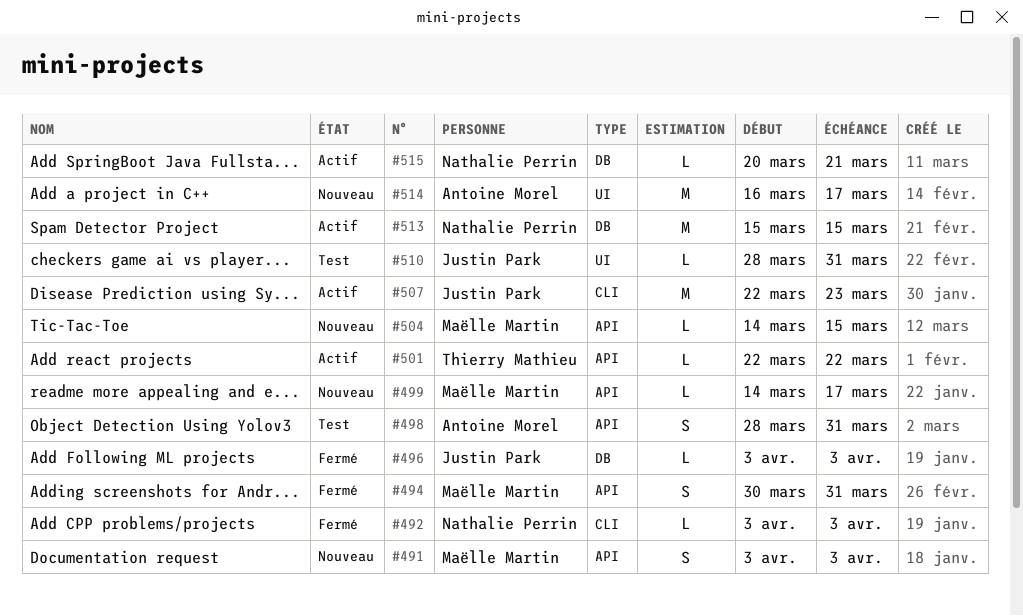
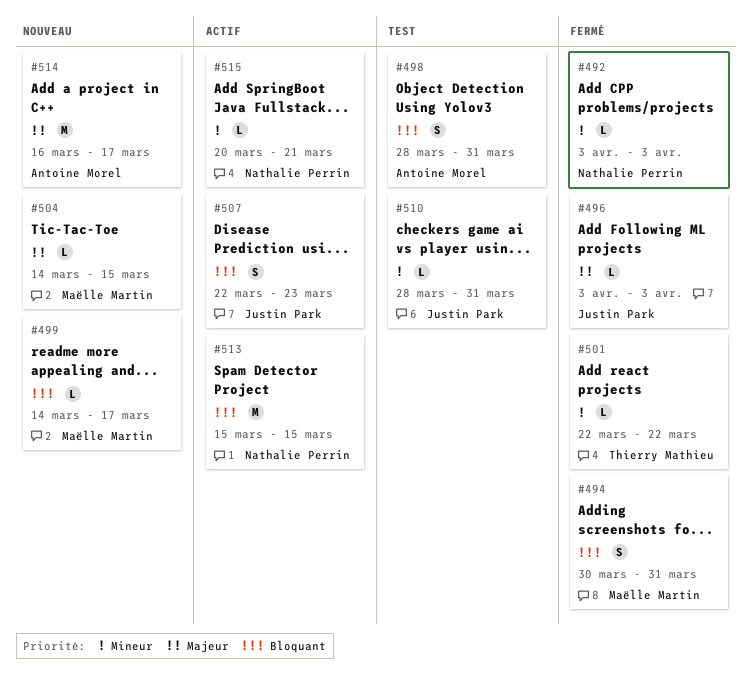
#491: present -> none
#501, status: Actif -> Fermé
#507, estimate: M -> S

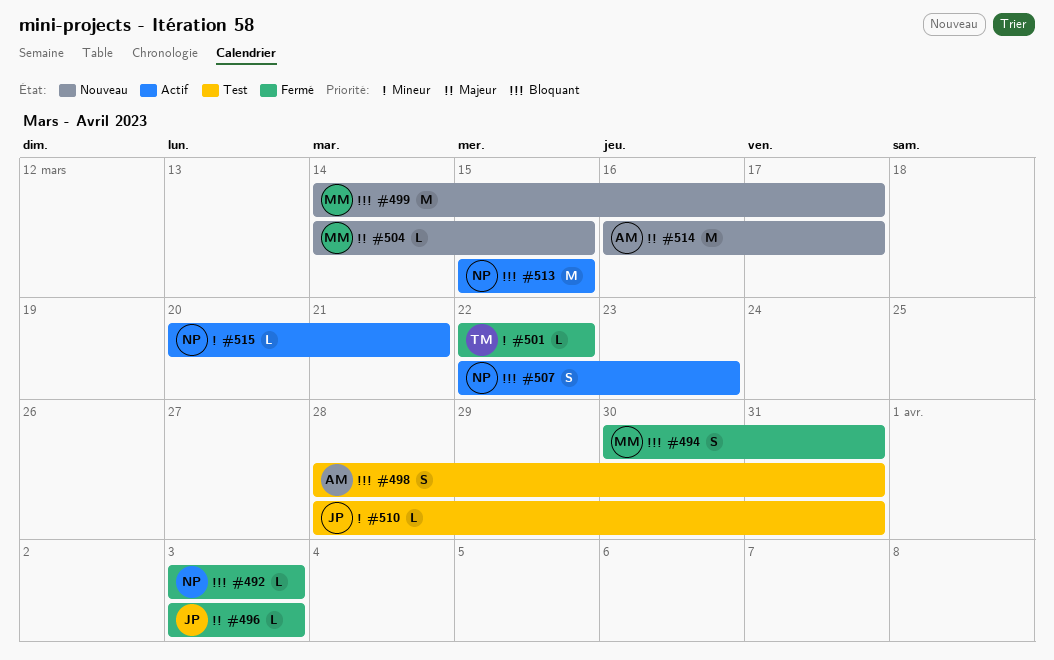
#492, priority: Mineur -> Bloquant
#499, estimate: L -> M
#507, owner: Justin Park -> Nathalie Perrin

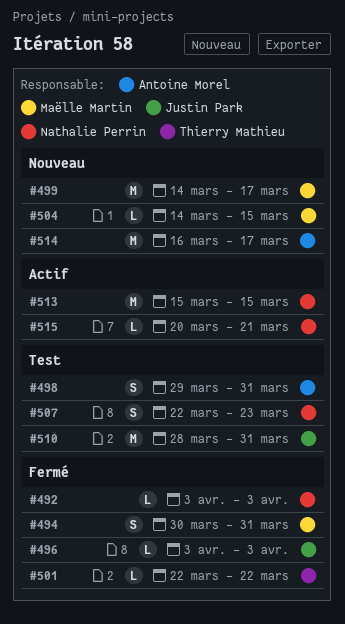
#498, start: Mar 28 -> Mar 29
#507, status: Actif -> Test
#510, estimate: L -> M

